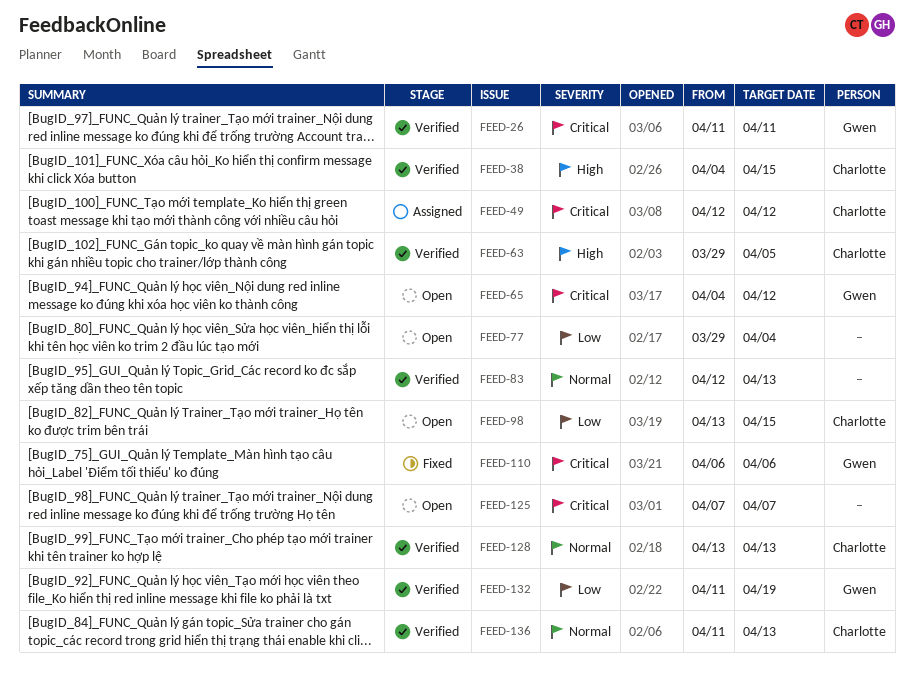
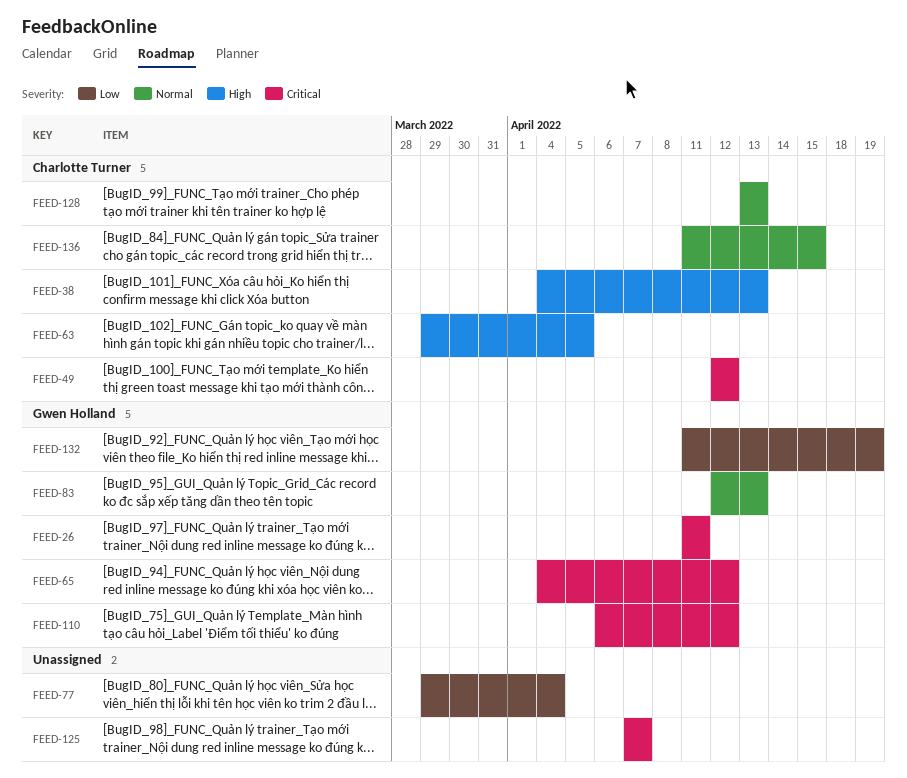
FEED-38, due: Apr 15 -> Apr 13
FEED-83, owner: none -> Gwen Holland
FEED-98: present -> none
FEED-110, due: Apr 6 -> Apr 12
FEED-136, due: Apr 13 -> Apr 15

